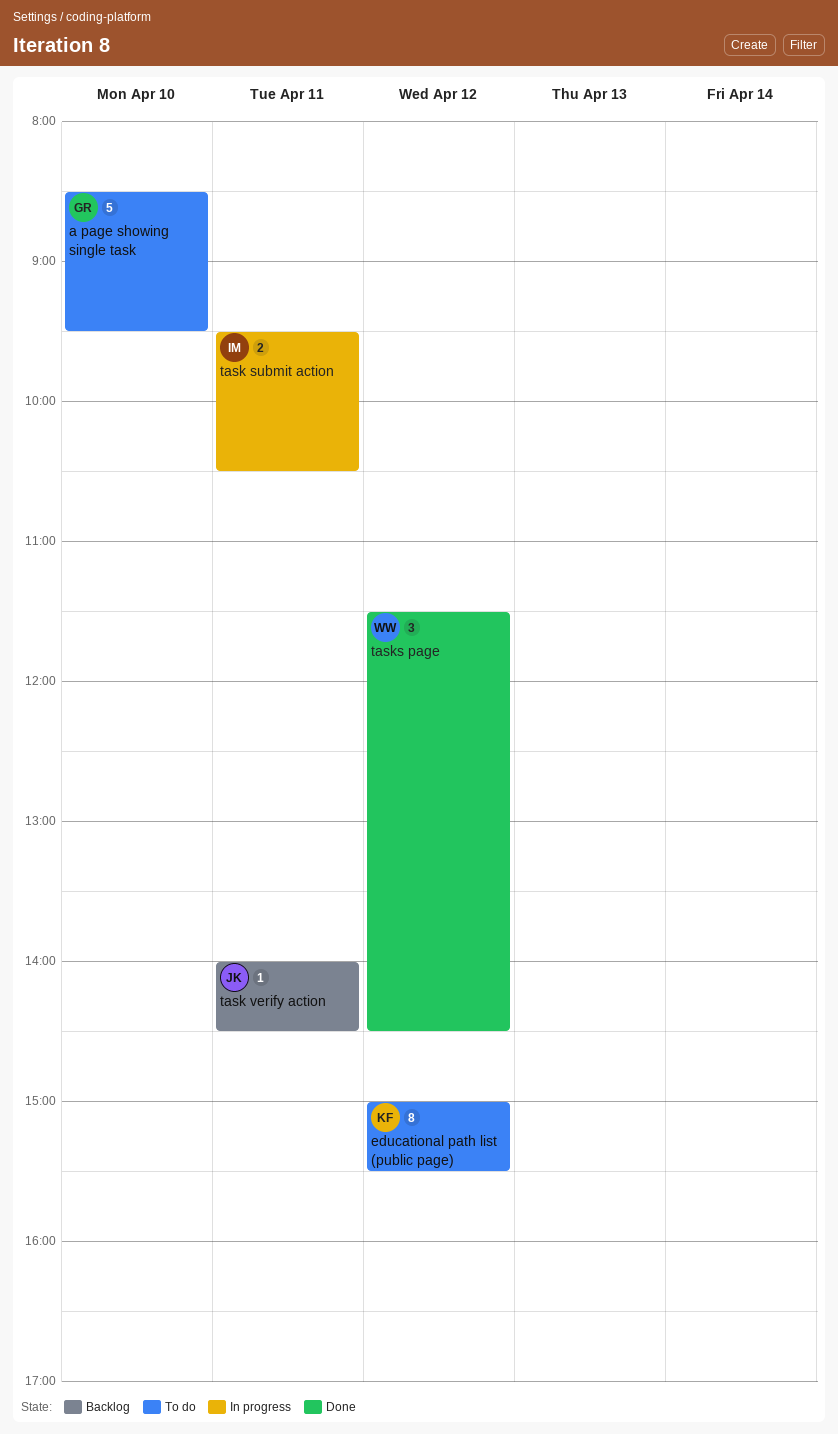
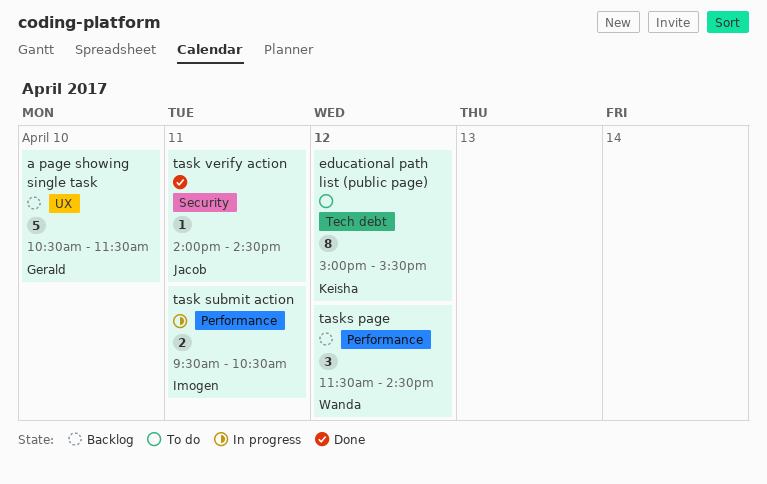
a page showing single task, status: To do -> Backlog
a page showing single task, begins: 08:30 -> 10:30
a page showing single task, ends: 09:30 -> 11:30
task verify action, status: Backlog -> Done
tasks page, status: Done -> Backlog

